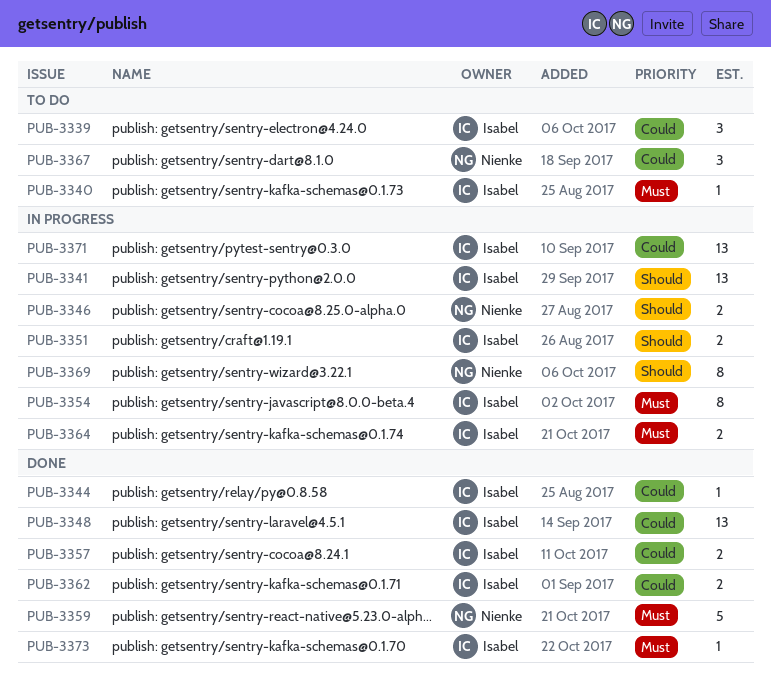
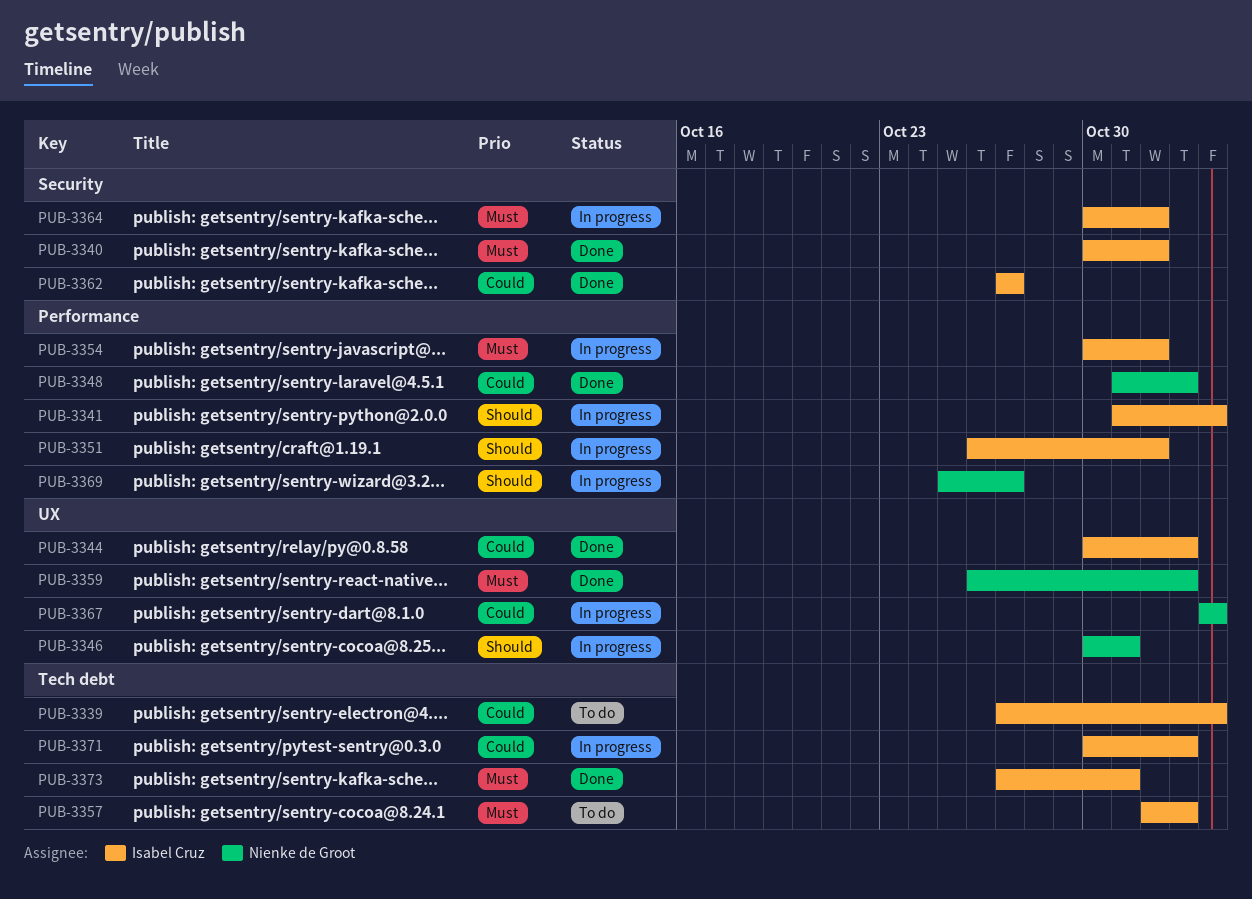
PUB-3340, status: To do -> Done
PUB-3348, owner: Isabel Cruz -> Nienke de Groot
PUB-3357, status: Done -> To do
PUB-3357, priority: Could -> Must
PUB-3367, status: To do -> In progress

